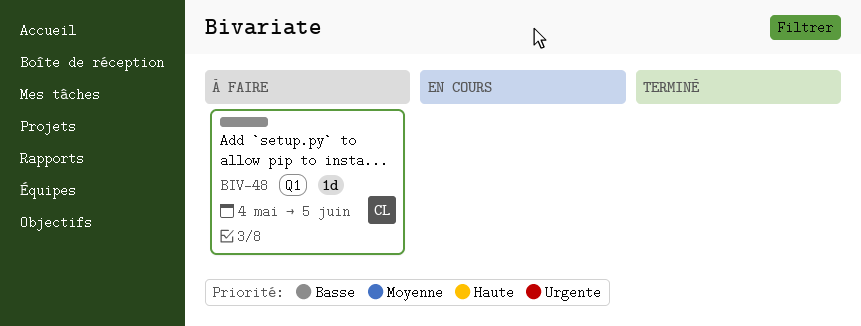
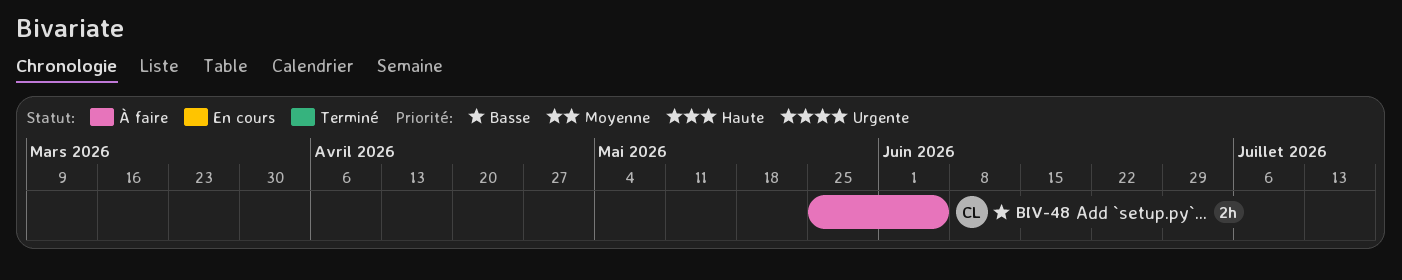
BIV-48, estimate: 1d -> 2h
BIV-48, start: May 4 -> May 25

